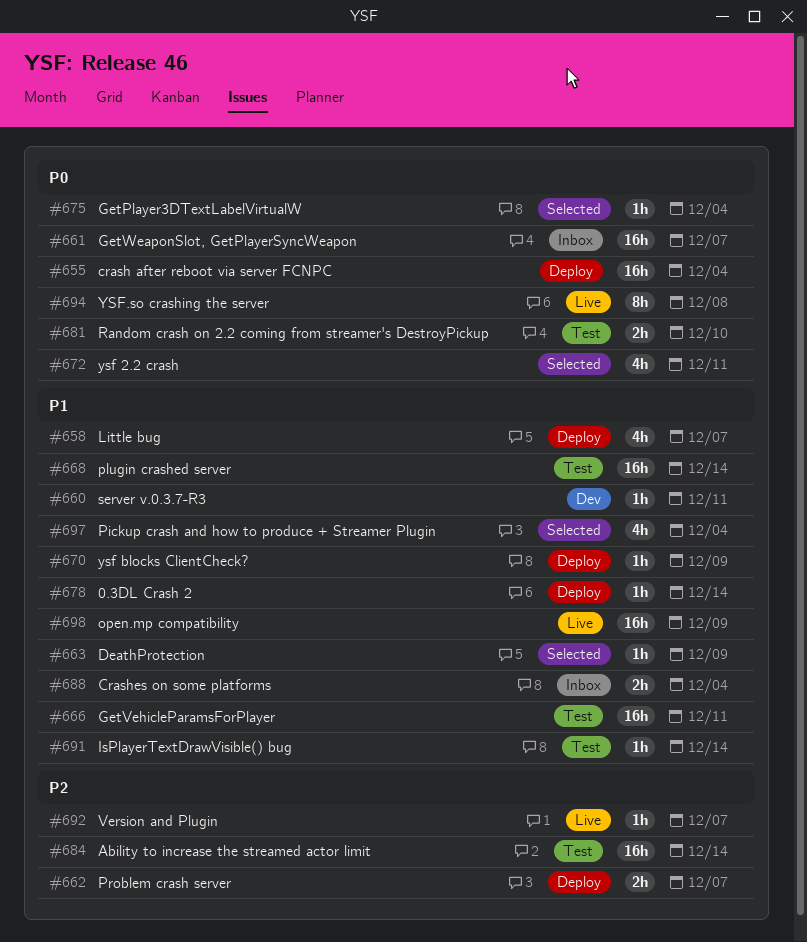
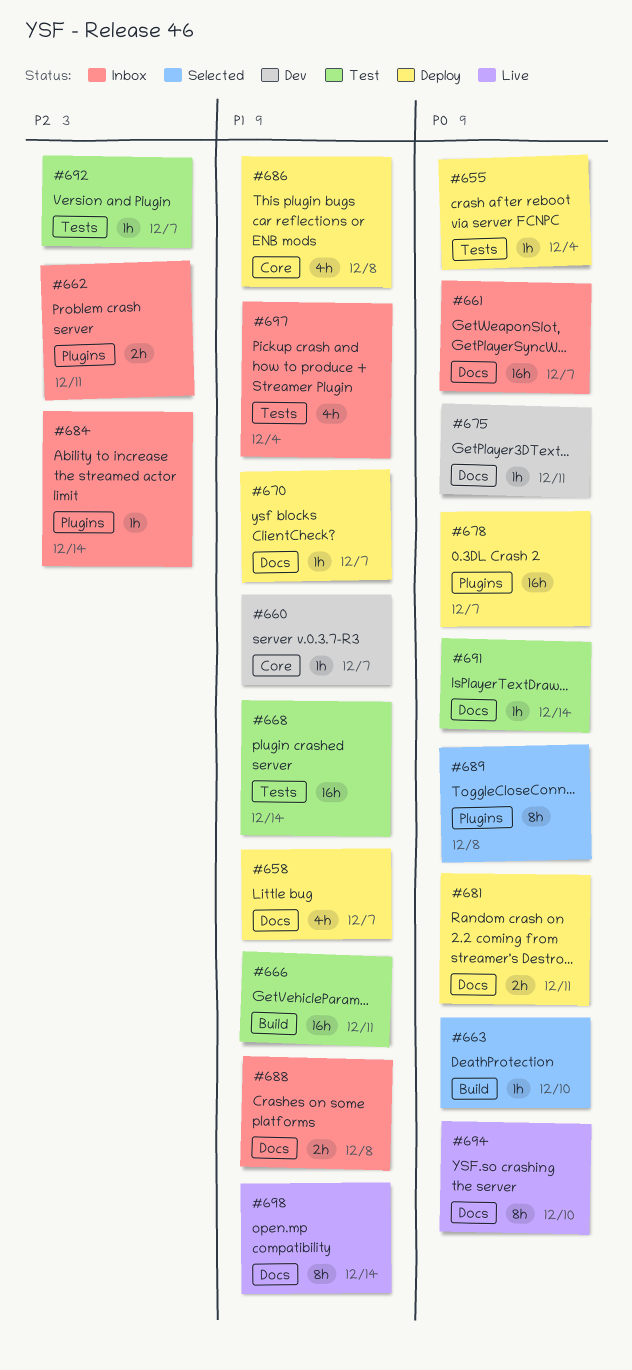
#655, estimate: 16h -> 1h
#660, due: Dec 11 -> Dec 7
#662, status: Deploy -> Inbox
#662, due: Dec 7 -> Dec 11
#663, priority: P1 -> P0
#663, due: Dec 9 -> Dec 10
#670, due: Dec 9 -> Dec 7
#672: present -> none
#675, status: Selected -> Dev
#675, due: Dec 4 -> Dec 11
#678, priority: P1 -> P0
#678, estimate: 1h -> 16h
#678, due: Dec 14 -> Dec 7
#681, status: Test -> Deploy
#681, due: Dec 10 -> Dec 11
#684, status: Test -> Inbox
#684, estimate: 16h -> 1h
#686: none -> present
#688, due: Dec 4 -> Dec 8
#689: none -> present
#691, priority: P1 -> P0
#692, status: Live -> Test
#694, due: Dec 8 -> Dec 10
#697, status: Selected -> Inbox
#698, estimate: 16h -> 8h
#698, due: Dec 9 -> Dec 14

